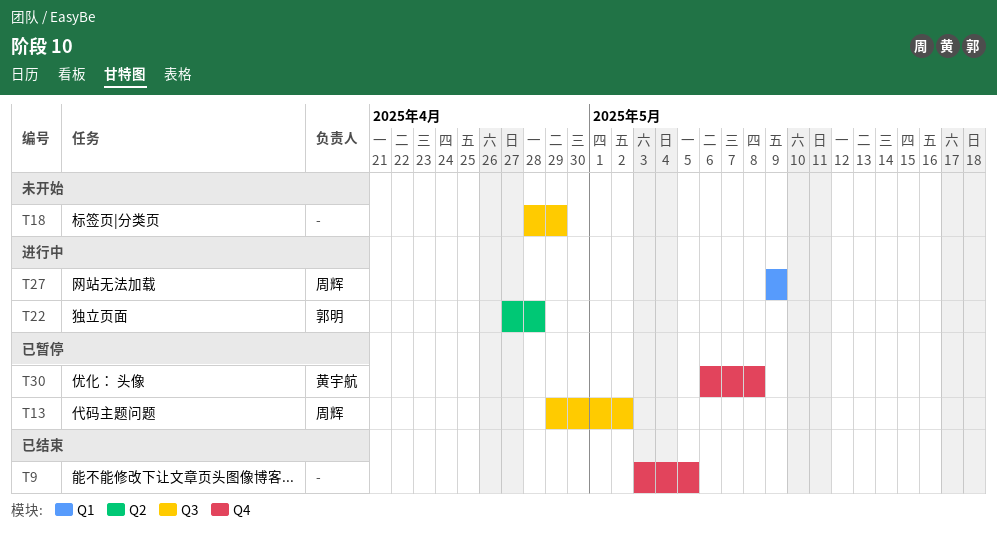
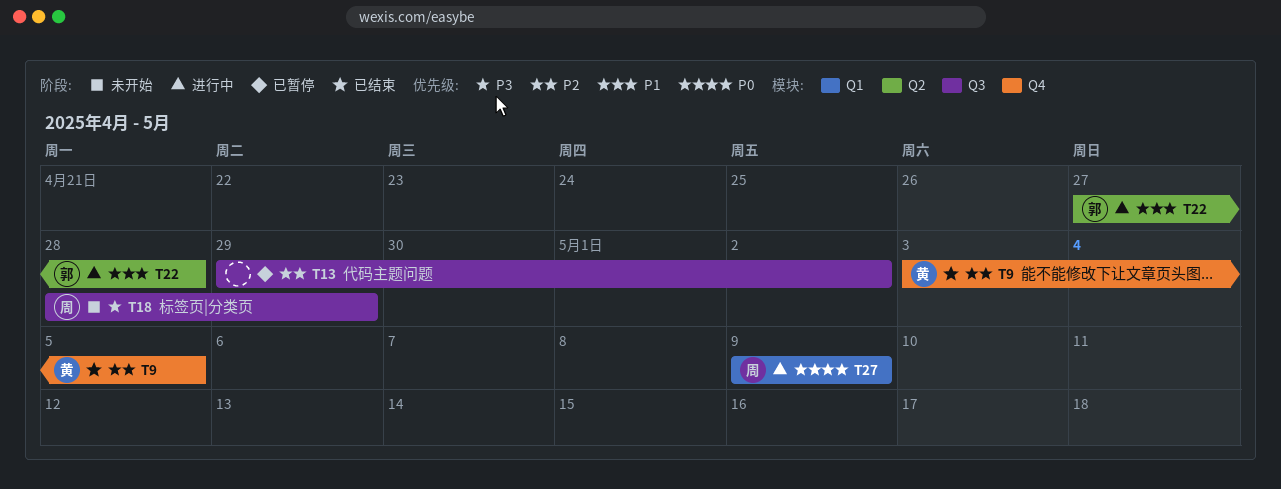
T9, owner: none -> 黄宇航
T13, owner: 周辉 -> none
T18, owner: none -> 周辉
T30: present -> none

